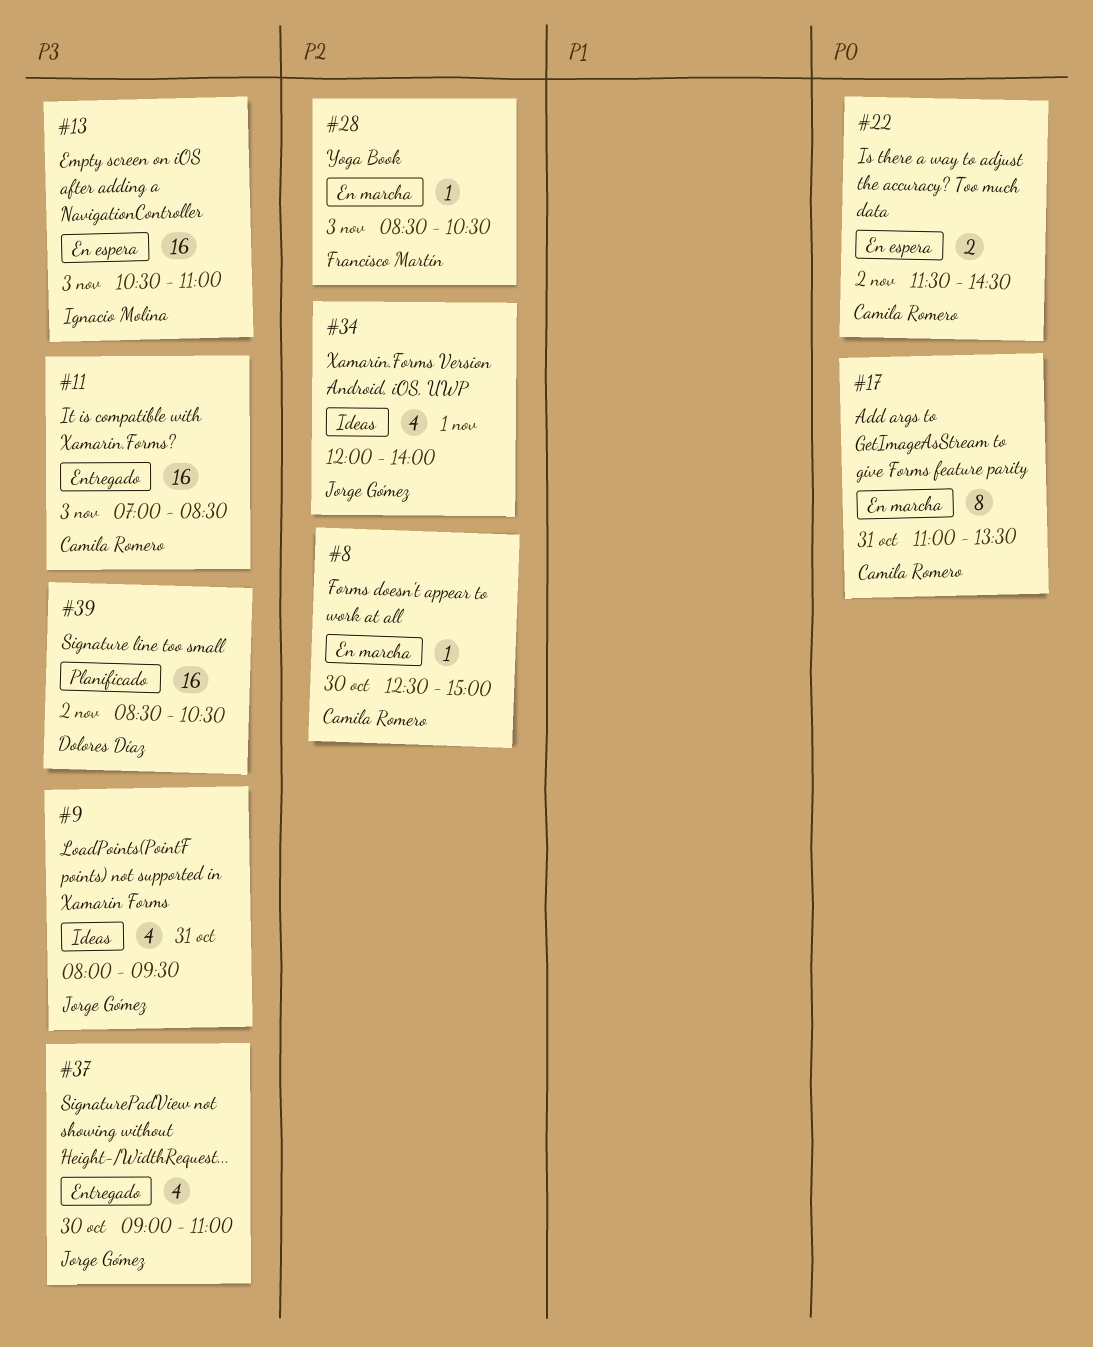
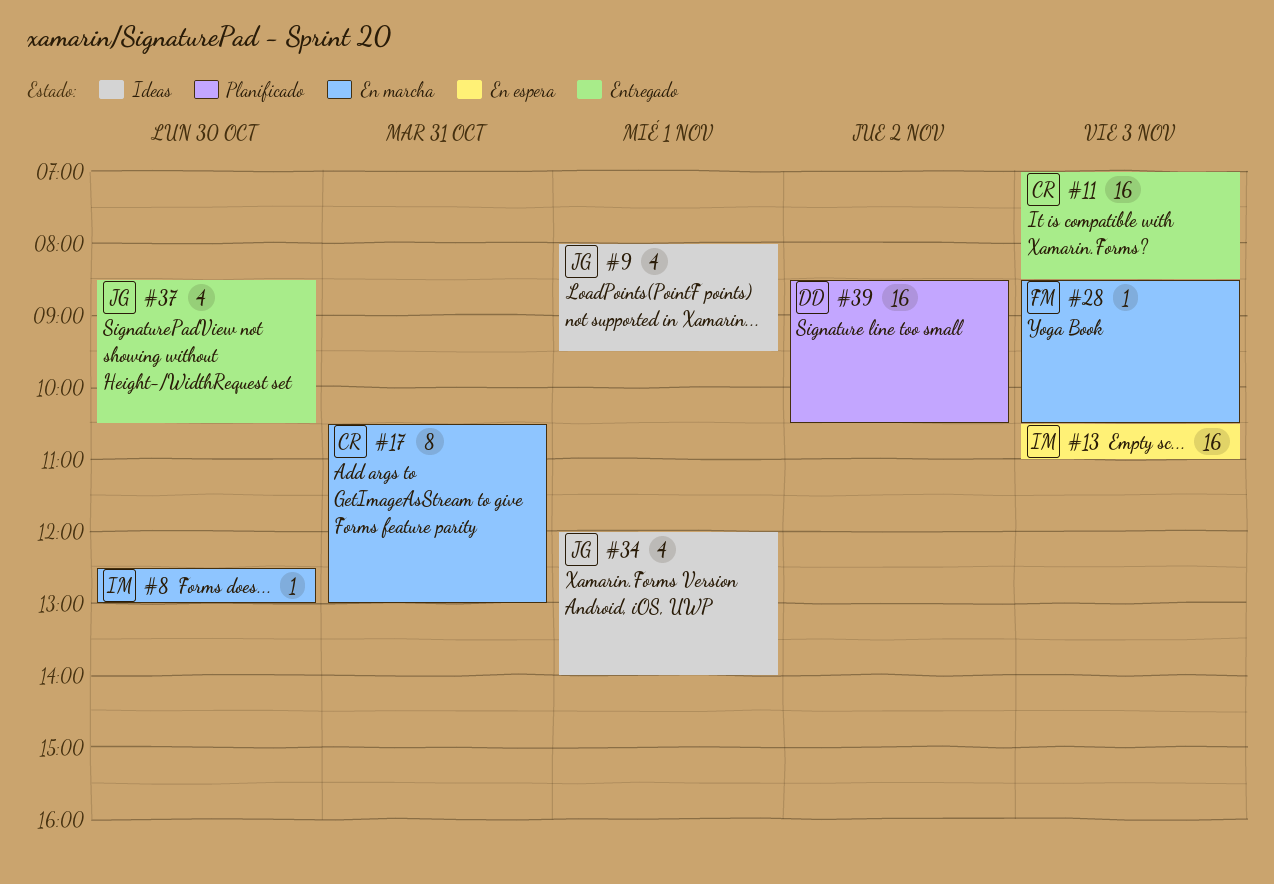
#8, owner: Camila Romero -> Ignacio Molina
#8, ends: 15:00 -> 13:00
#9, day: Oct 31 -> Nov 1
#17, begins: 11:00 -> 10:30
#17, ends: 13:30 -> 13:00
#22: present -> none
#37, begins: 09:00 -> 08:30
#37, ends: 11:00 -> 10:30

